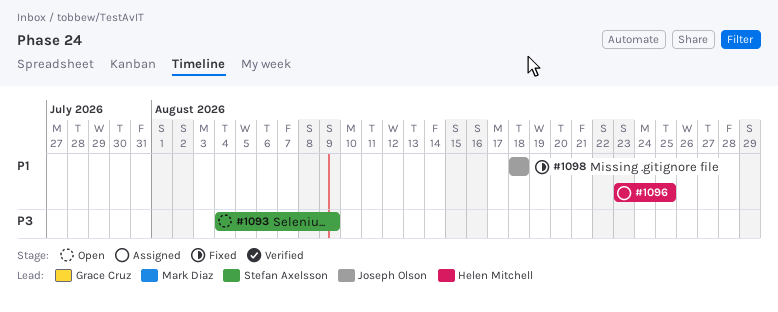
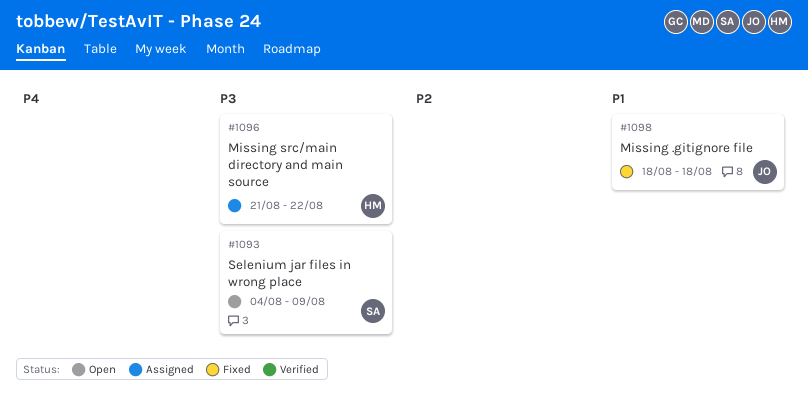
#1096, priority: P1 -> P3
#1096, start: Aug 23 -> Aug 21
#1096, due: Aug 25 -> Aug 22

